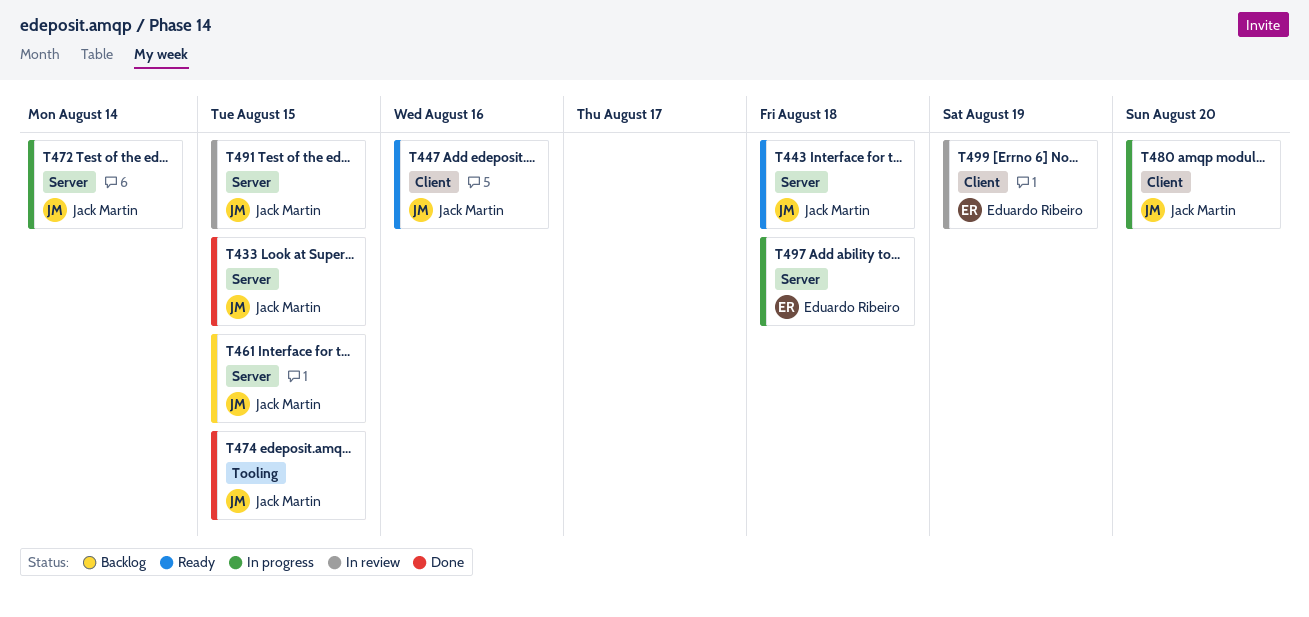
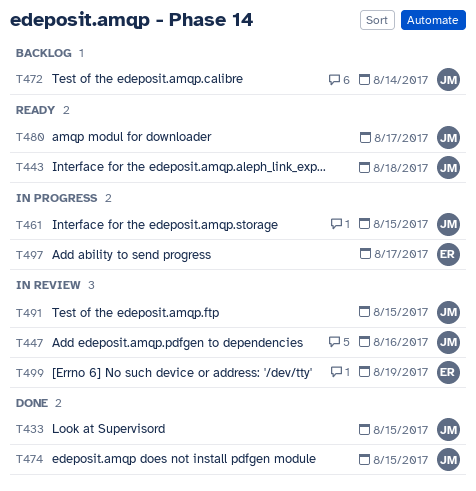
T447, status: Ready -> In review
T461, status: Backlog -> In progress
T472, status: In progress -> Backlog
T480, status: In progress -> Ready
T480, due: Aug 20 -> Aug 17
T497, due: Aug 18 -> Aug 17

